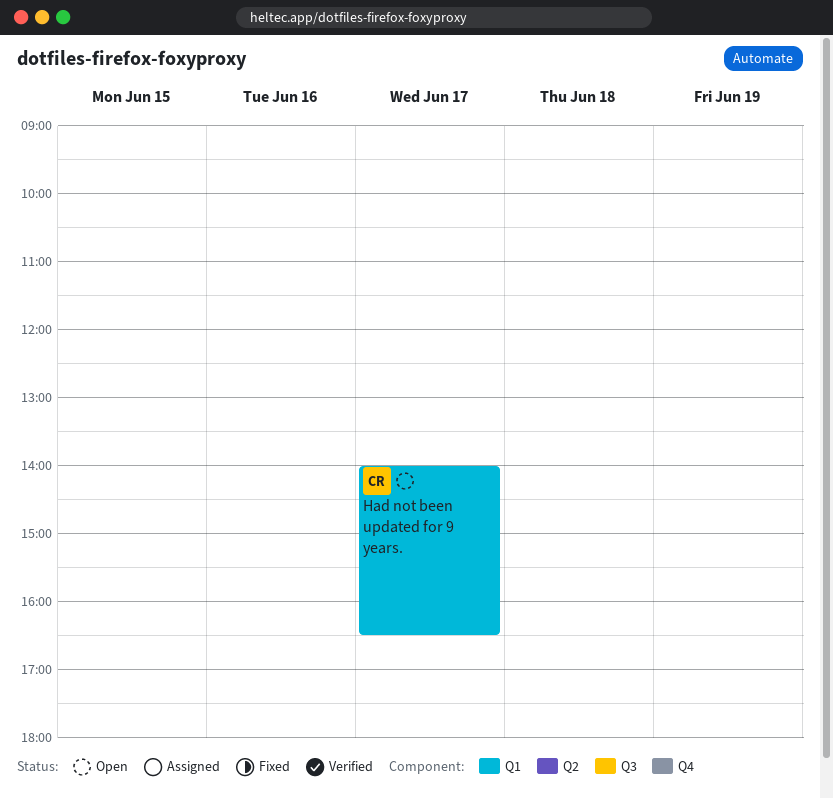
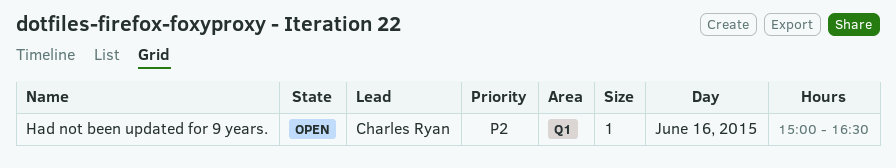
Had not been updated for 9 years., day: Jun 17 -> Jun 16
Had not been updated for 9 years., begins: 14:00 -> 15:00

